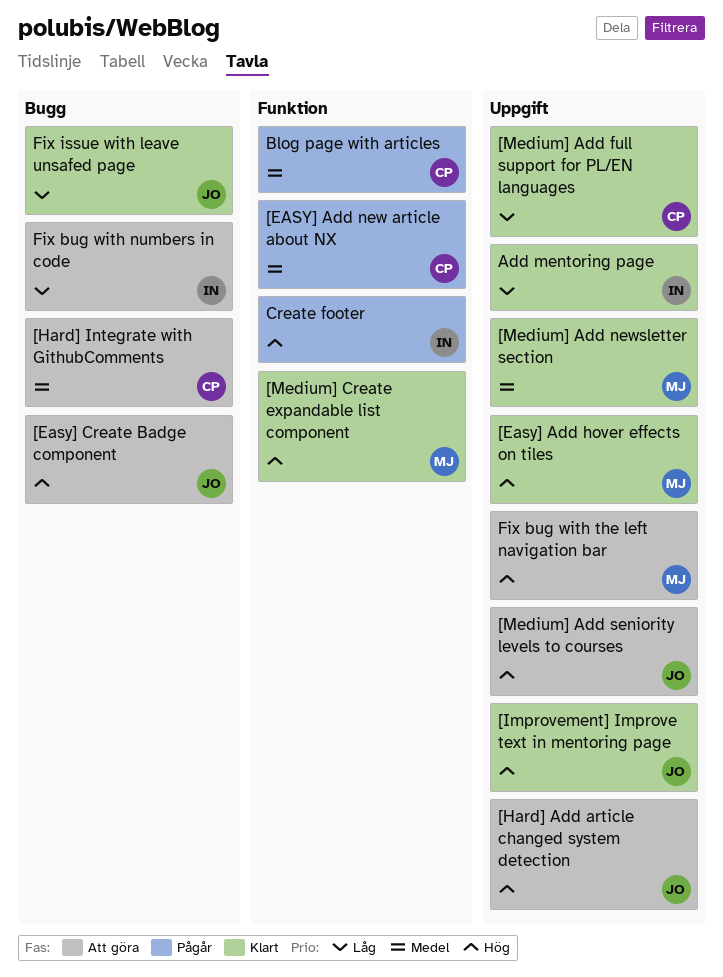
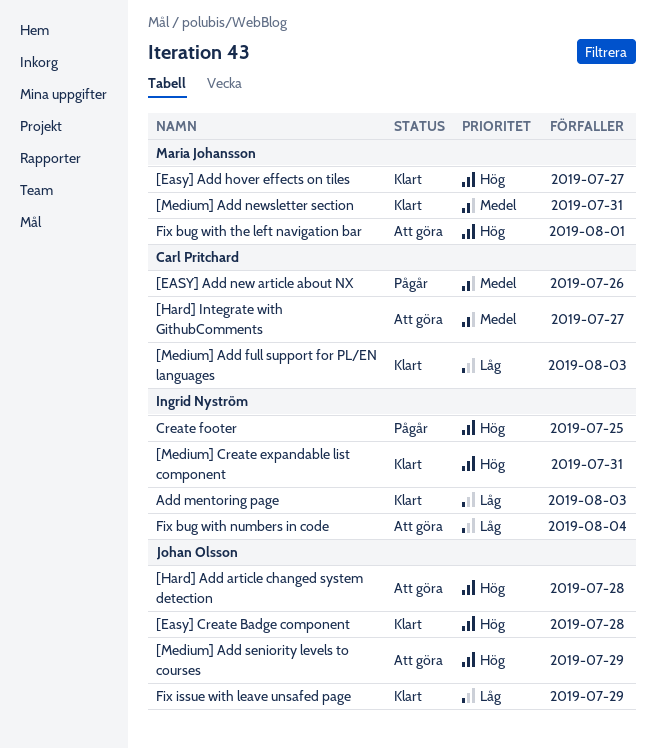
[Easy] Create Badge component, status: Att göra -> Klart
[Improvement] Improve text in mentoring page: present -> none
[Medium] Create expandable list component, owner: Maria Johansson -> Ingrid Nyström
Blog page with articles: present -> none

